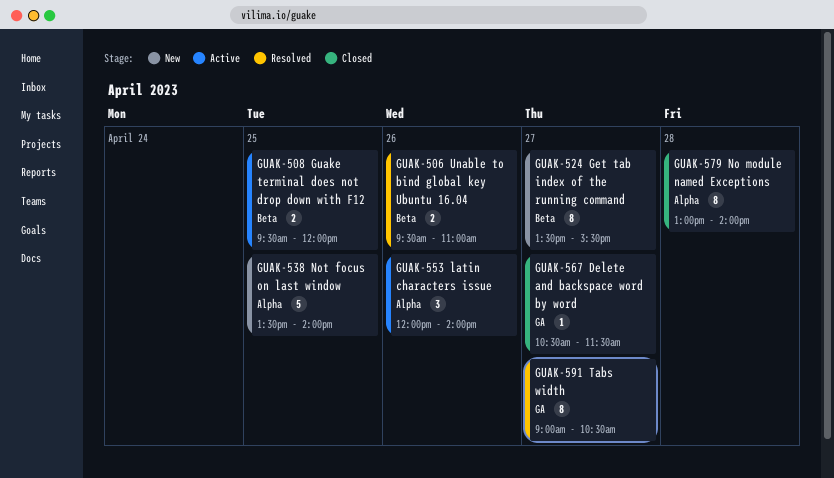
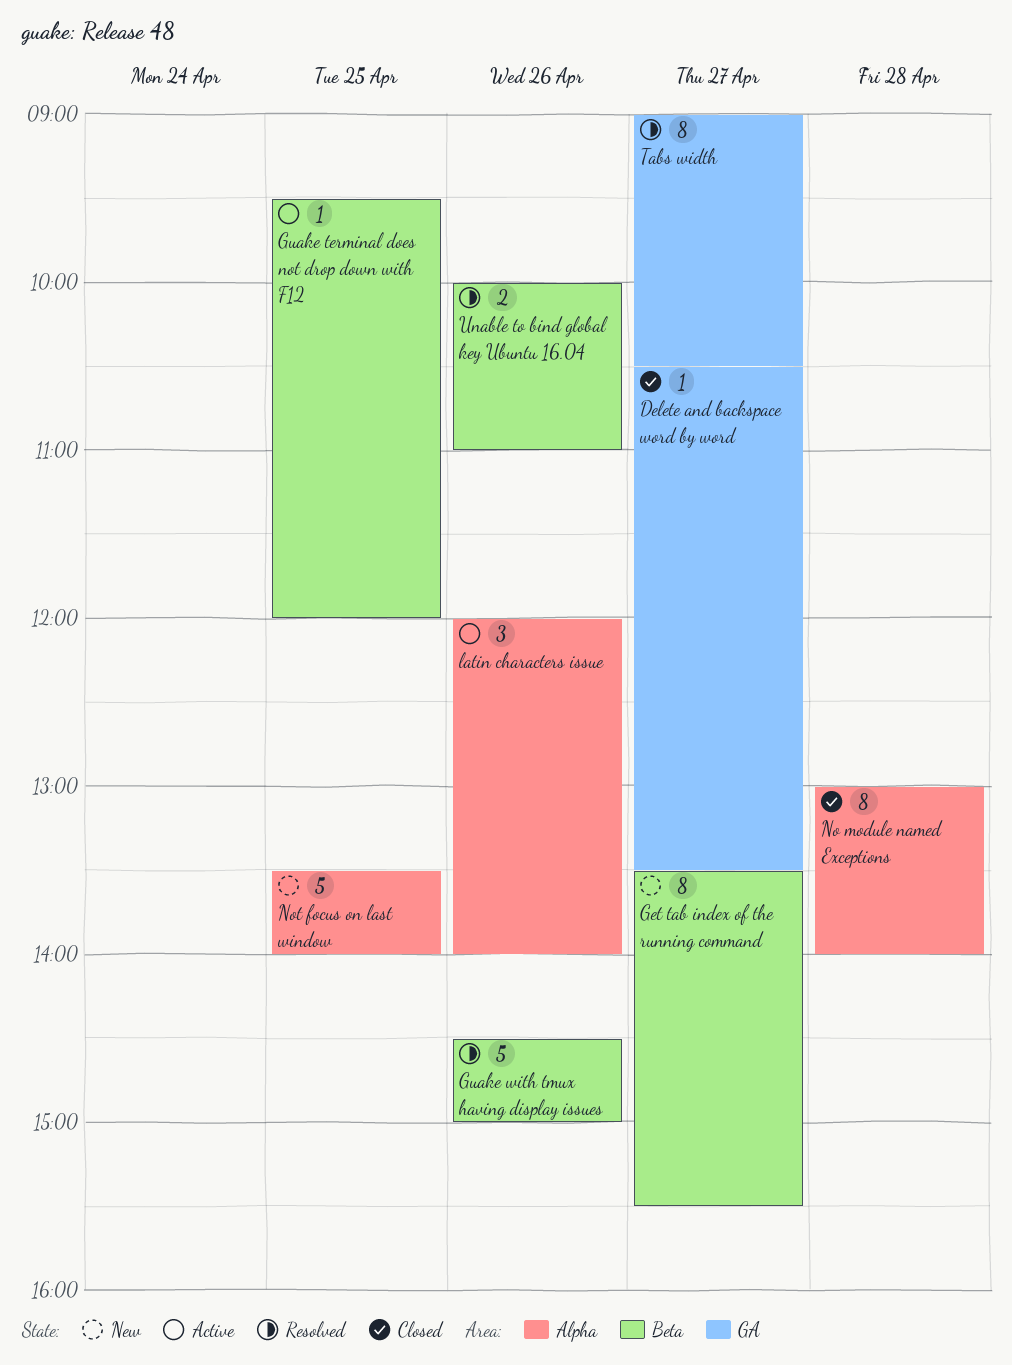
Delete and backspace word by word, ends: 11:30 -> 13:30
Guake terminal does not drop down with F12, estimate: 2 -> 1
Guake with tmux having display issues: none -> present
Unable to bind global key Ubuntu 16.04, begins: 09:30 -> 10:00

